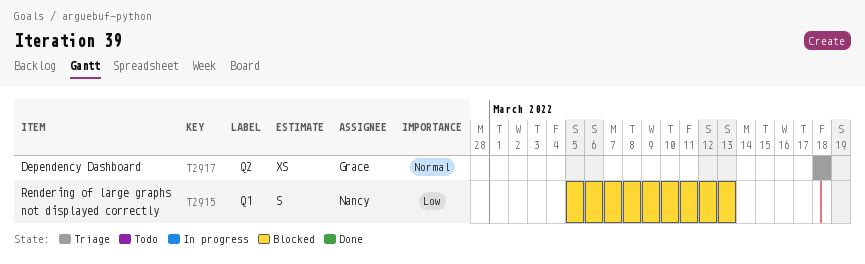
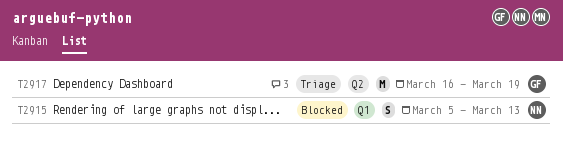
T2917, estimate: XS -> M
T2917, start: Mar 18 -> Mar 16
T2917, due: Mar 18 -> Mar 19

